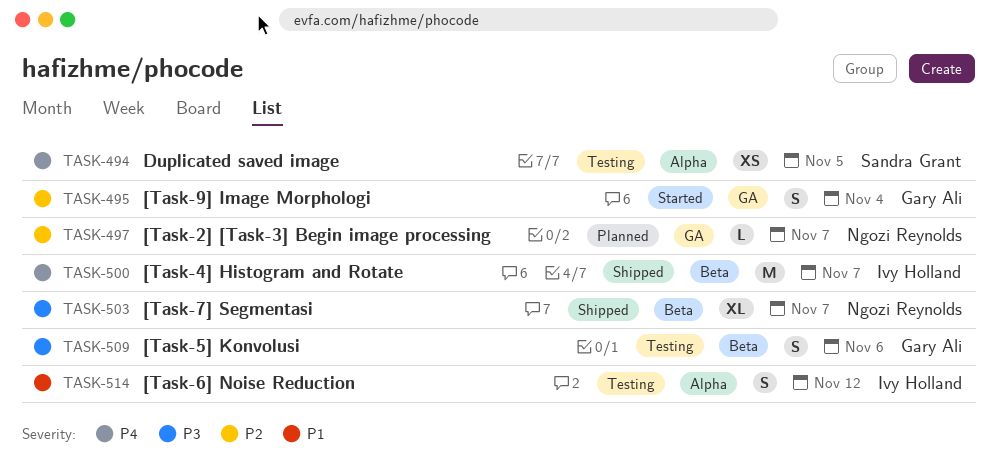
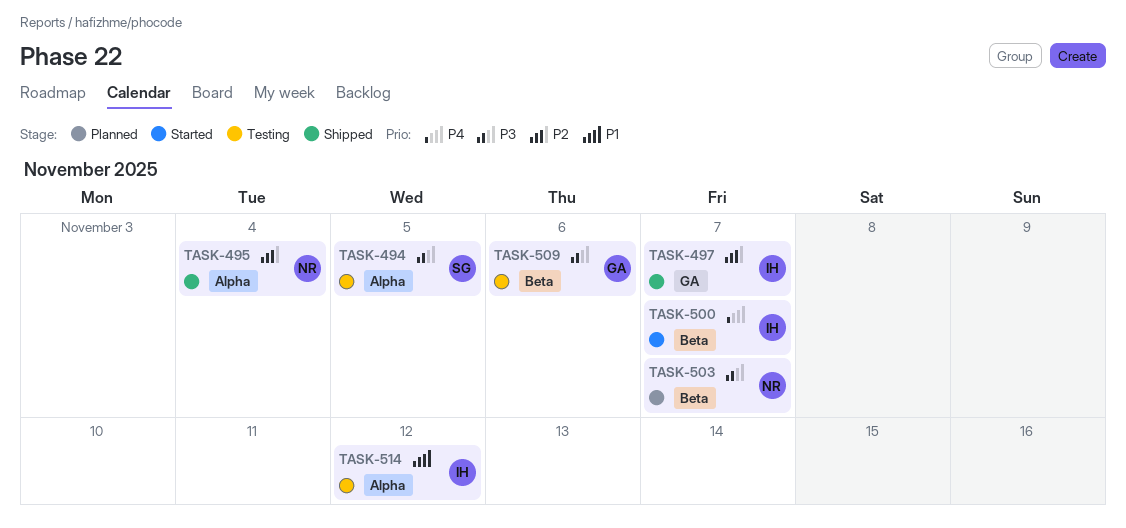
TASK-494, priority: P4 -> P3
TASK-495, status: Started -> Shipped
TASK-495, owner: Gary Ali -> Ngozi Reynolds
TASK-495, label: GA -> Alpha
TASK-497, status: Planned -> Shipped
TASK-497, owner: Ngozi Reynolds -> Ivy Holland
TASK-500, status: Shipped -> Started
TASK-503, status: Shipped -> Planned

